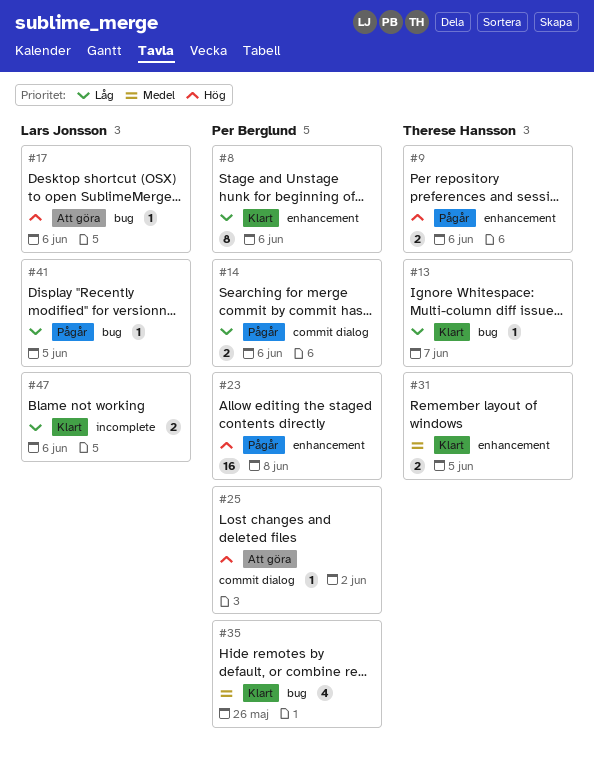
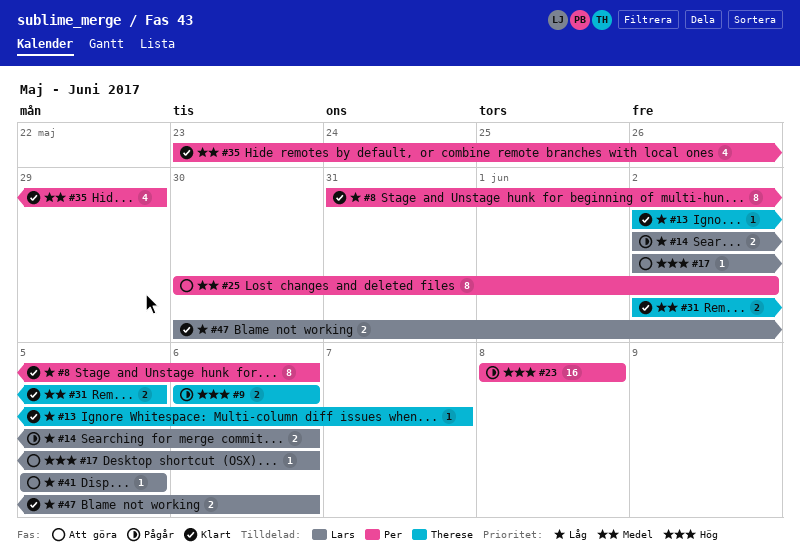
#14, owner: Per Berglund -> Lars Jonsson
#25, priority: Hög -> Medel
#25, estimate: 1 -> 8
#35, due: May 26 -> May 29
#41, status: Pågår -> Att göra

